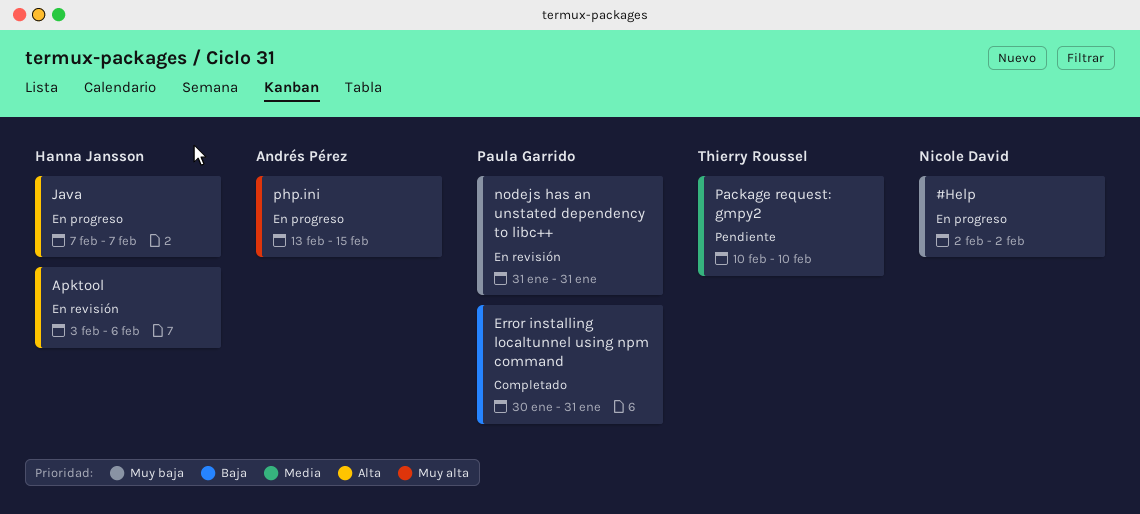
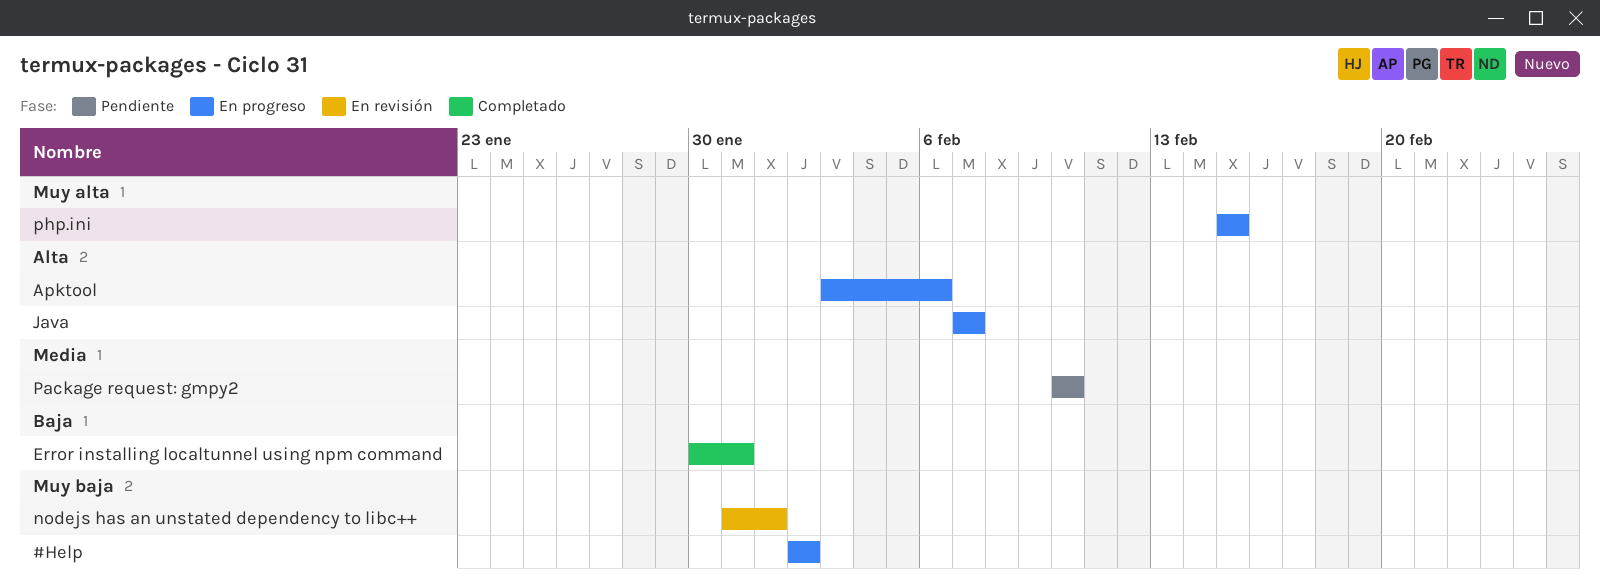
Apktool, status: En revisión -> En progreso
nodejs has an unstated dependency to libc++, due: Jan 31 -> Feb 1
php.ini, start: Feb 13 -> Feb 15

